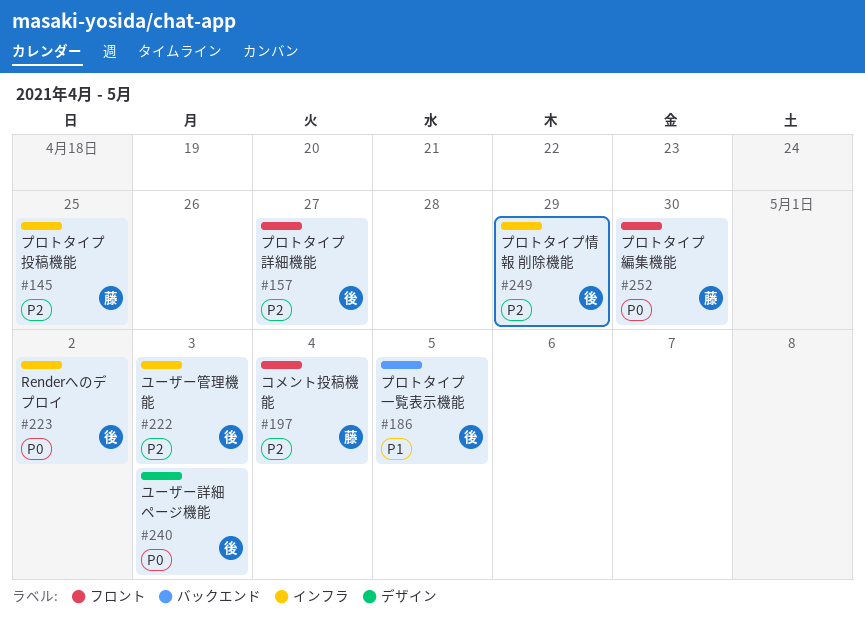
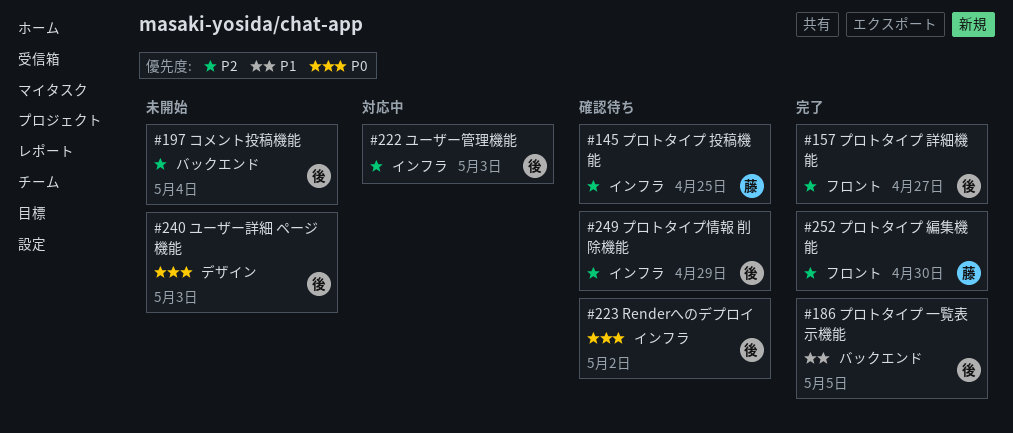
#197, owner: 藤 -> 後
#197, label: フロント -> バックエンド
#252, priority: P0 -> P2

